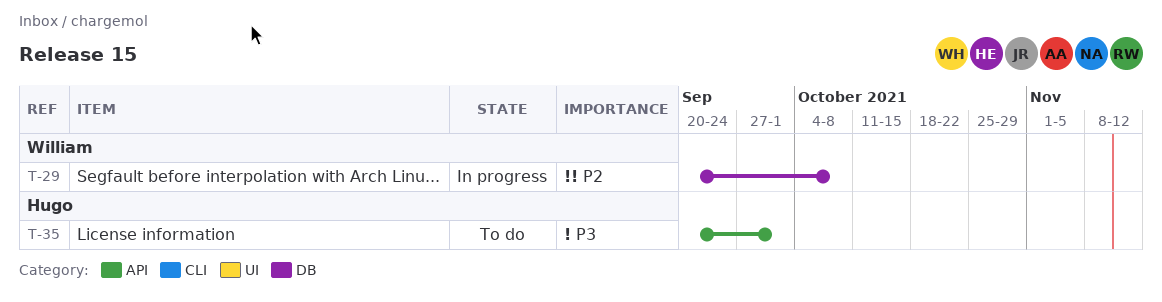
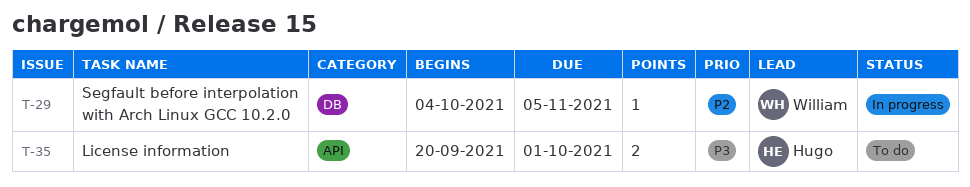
T-29, start: Sep 20 -> Oct 4
T-29, due: Oct 8 -> Nov 5

